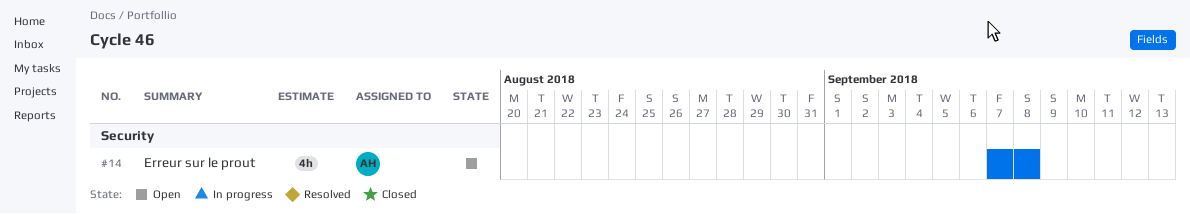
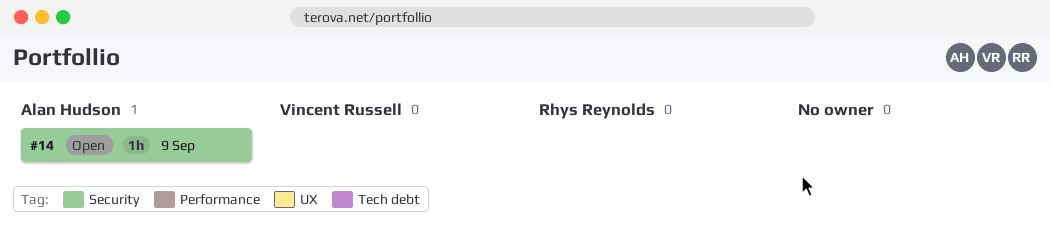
#14, estimate: 4h -> 1h
#14, due: Sep 8 -> Sep 9

